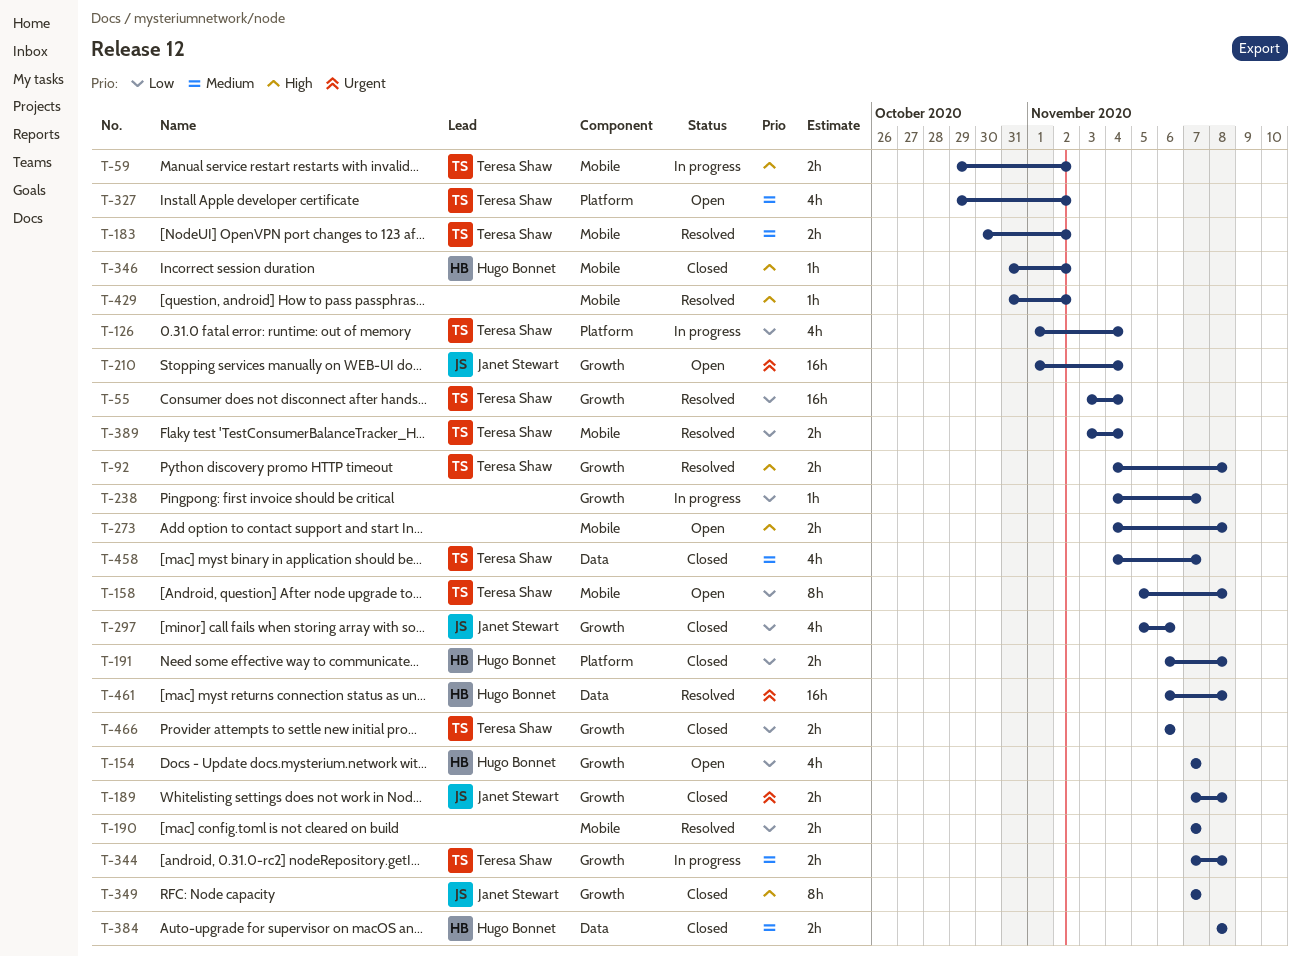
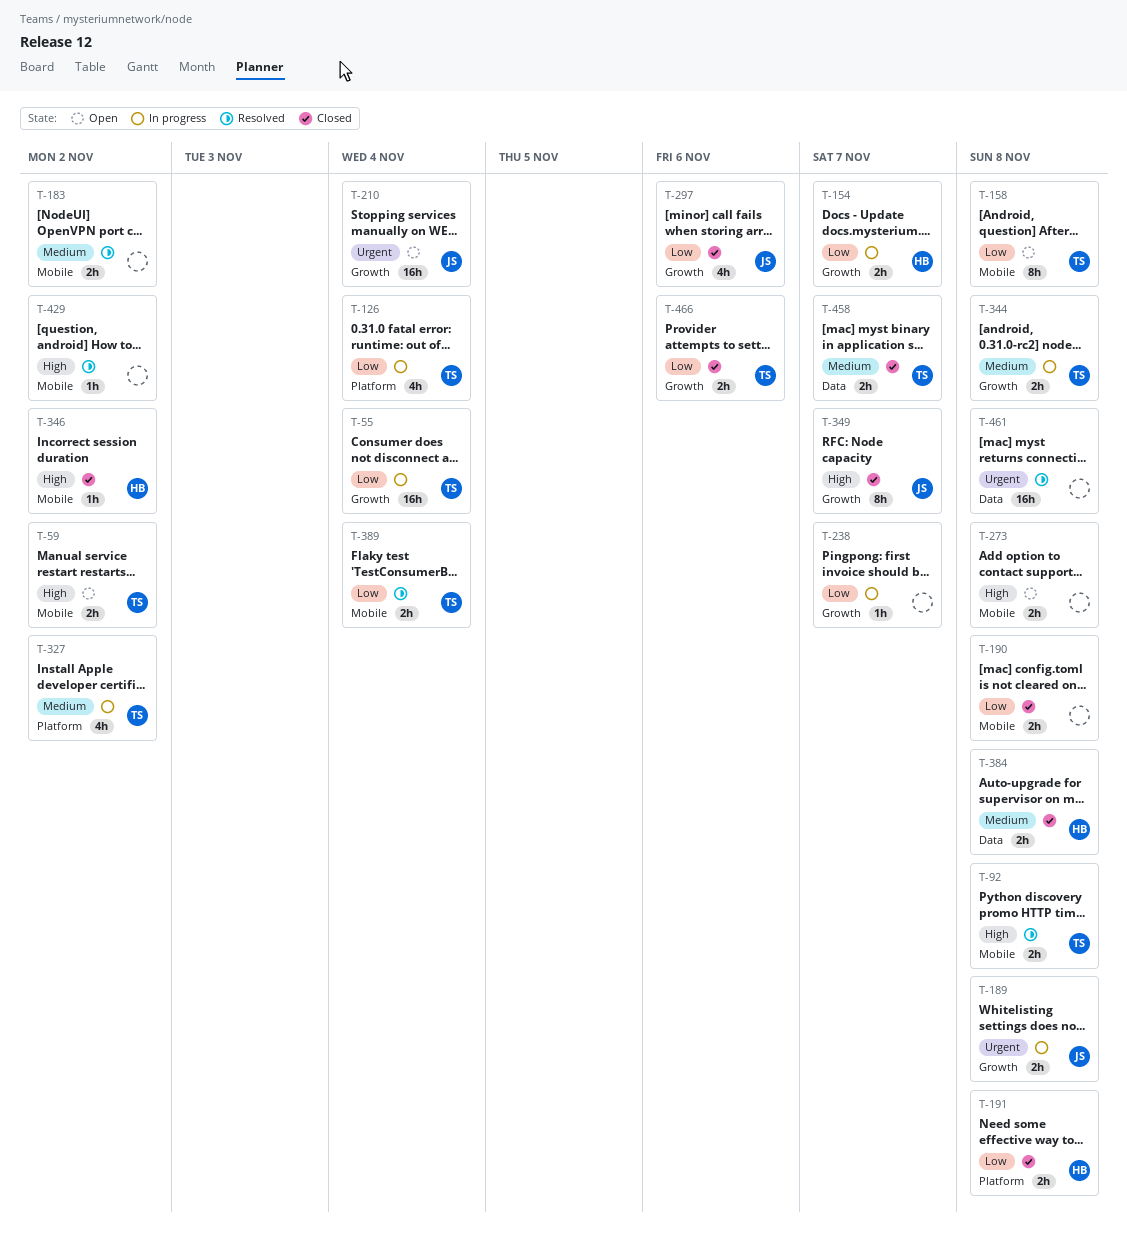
T-55, status: Resolved -> In progress
T-59, status: In progress -> Open
T-92, label: Growth -> Mobile
T-154, status: Open -> In progress
T-154, estimate: 4h -> 2h
T-183, owner: Teresa Shaw -> none
T-189, status: Closed -> In progress
T-190, status: Resolved -> Closed
T-190, due: Nov 7 -> Nov 8
T-327, status: Open -> In progress
T-458, estimate: 4h -> 2h
T-461, owner: Hugo Bonnet -> none

